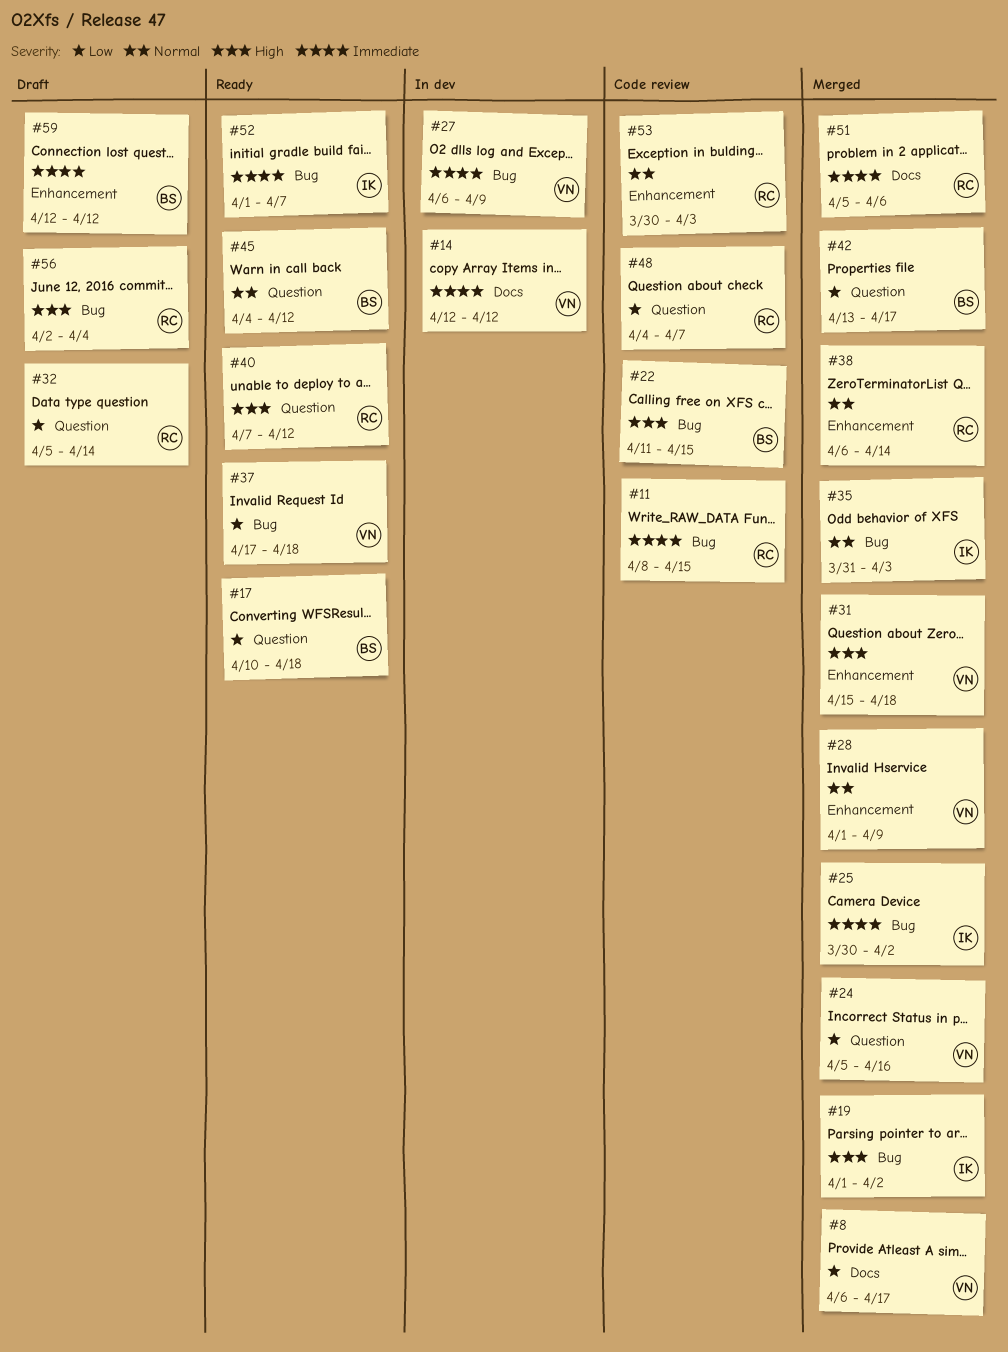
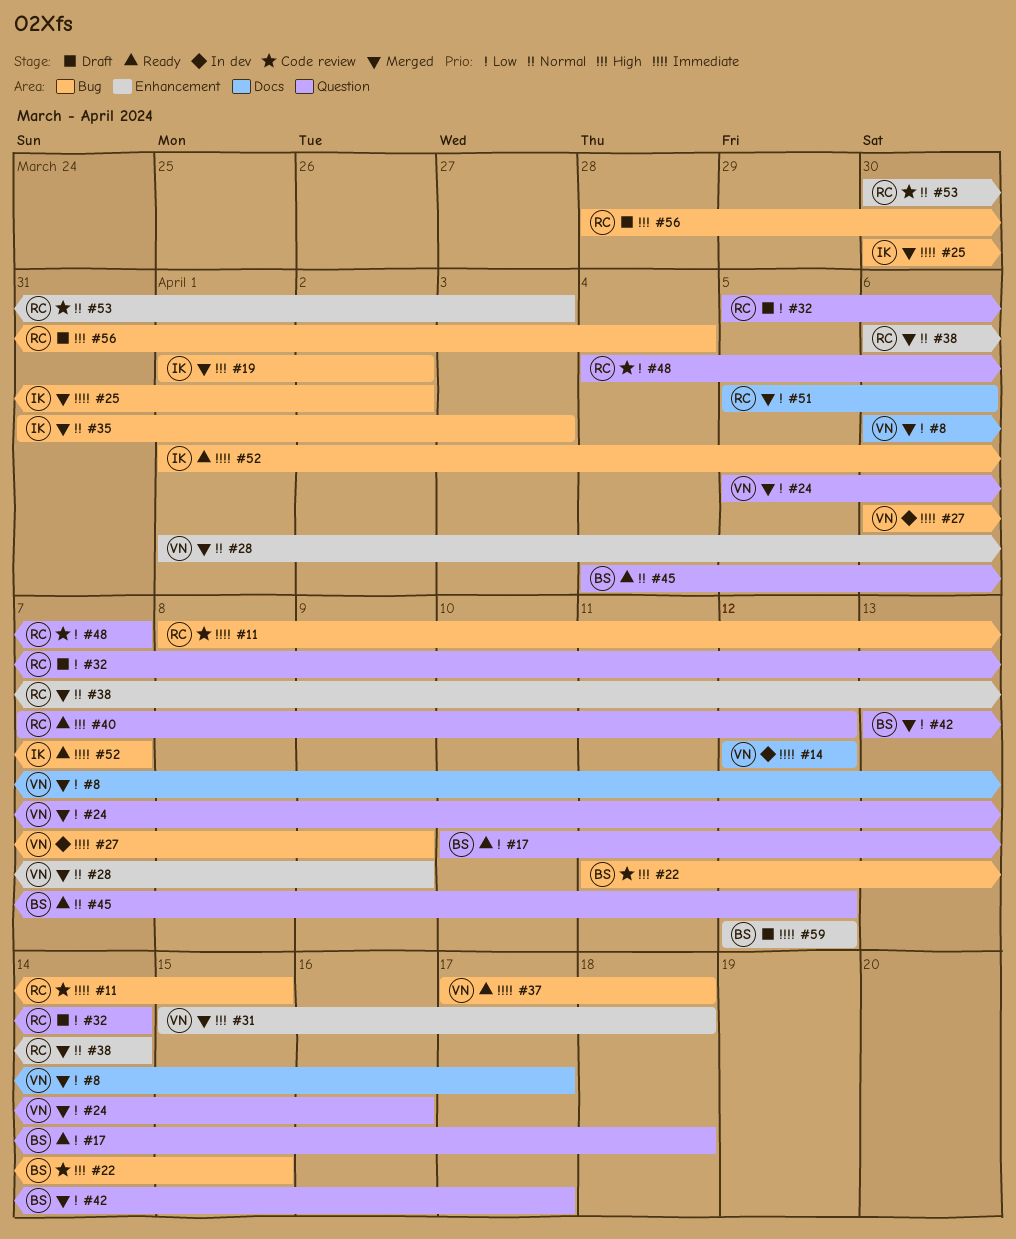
#37, priority: Low -> Immediate
#51, priority: Immediate -> Low
#56, start: Apr 2 -> Mar 28

